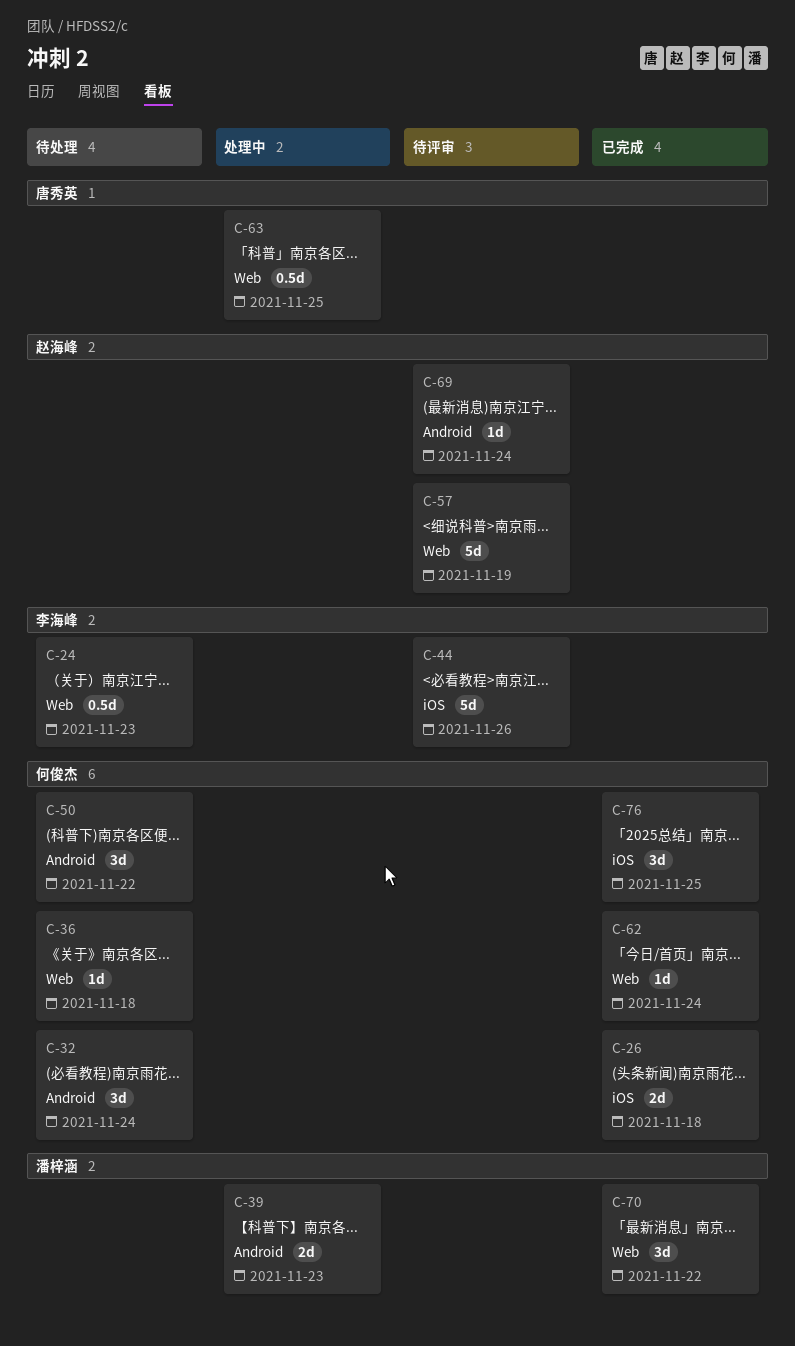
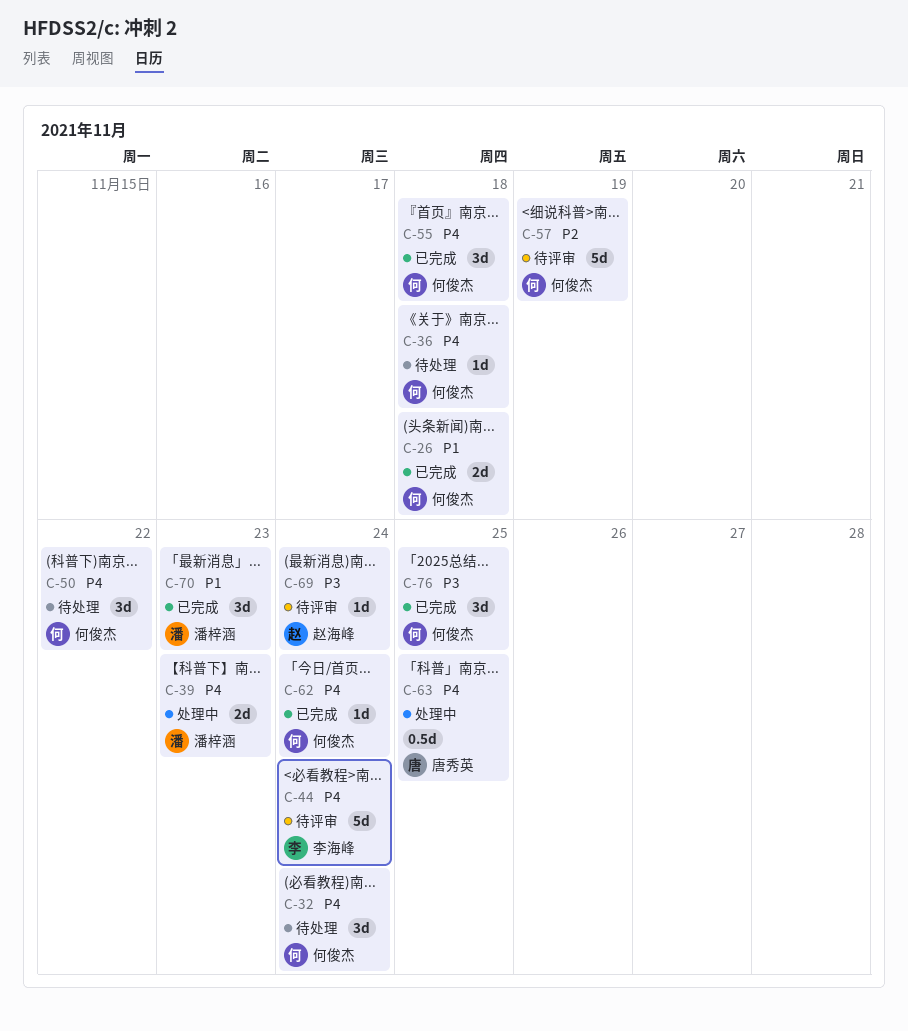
C-24: present -> none
C-44, due: Nov 26 -> Nov 24
C-55: none -> present
C-57, owner: 赵海峰 -> 何俊杰
C-70, due: Nov 22 -> Nov 23

